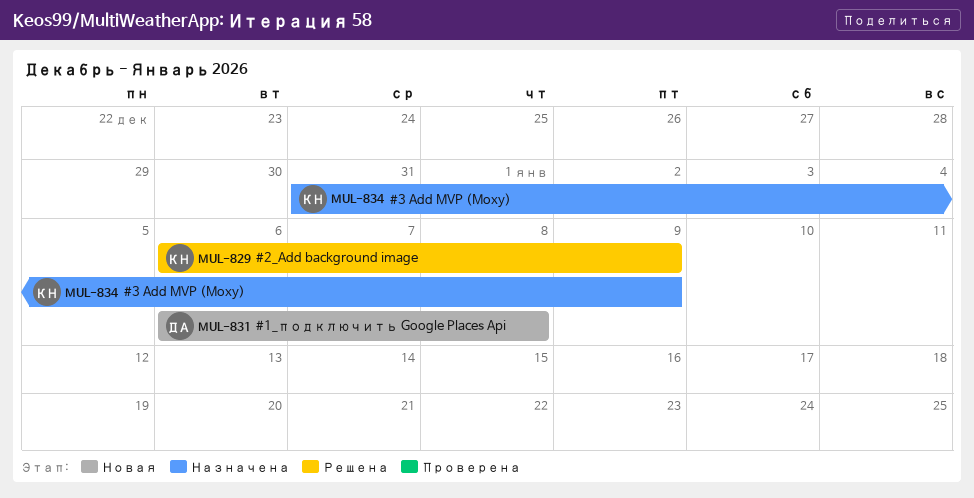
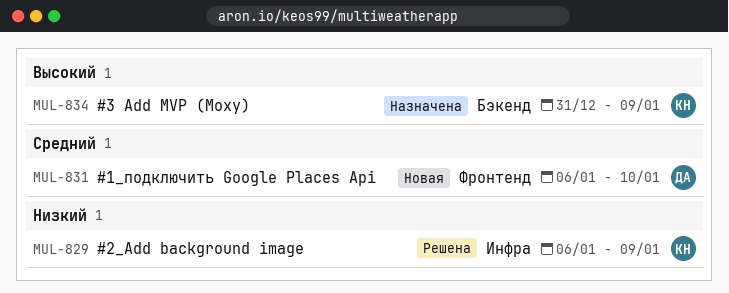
MUL-831, due: Jan 8 -> Jan 10

